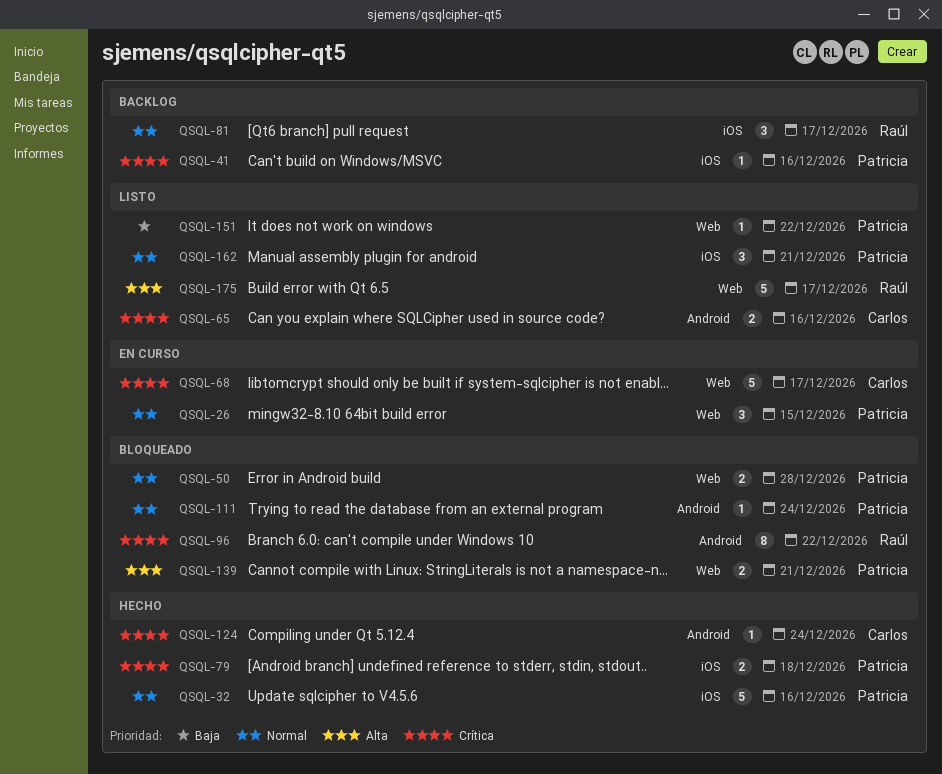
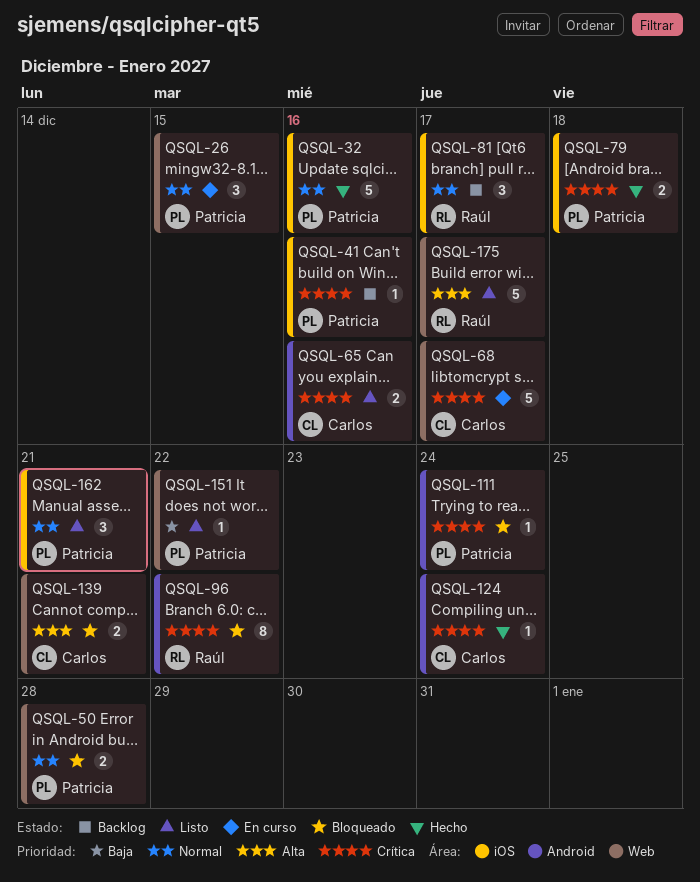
QSQL-111, priority: Normal -> Crítica
QSQL-139, owner: Patricia -> Carlos

